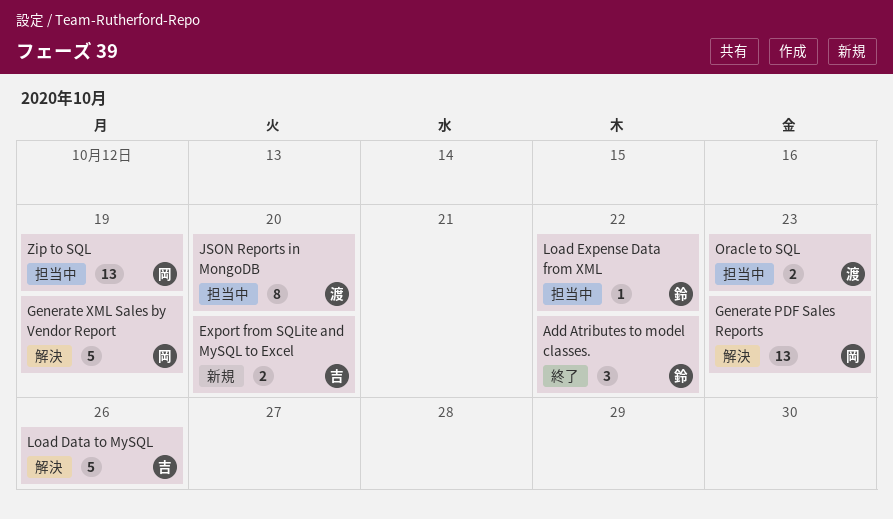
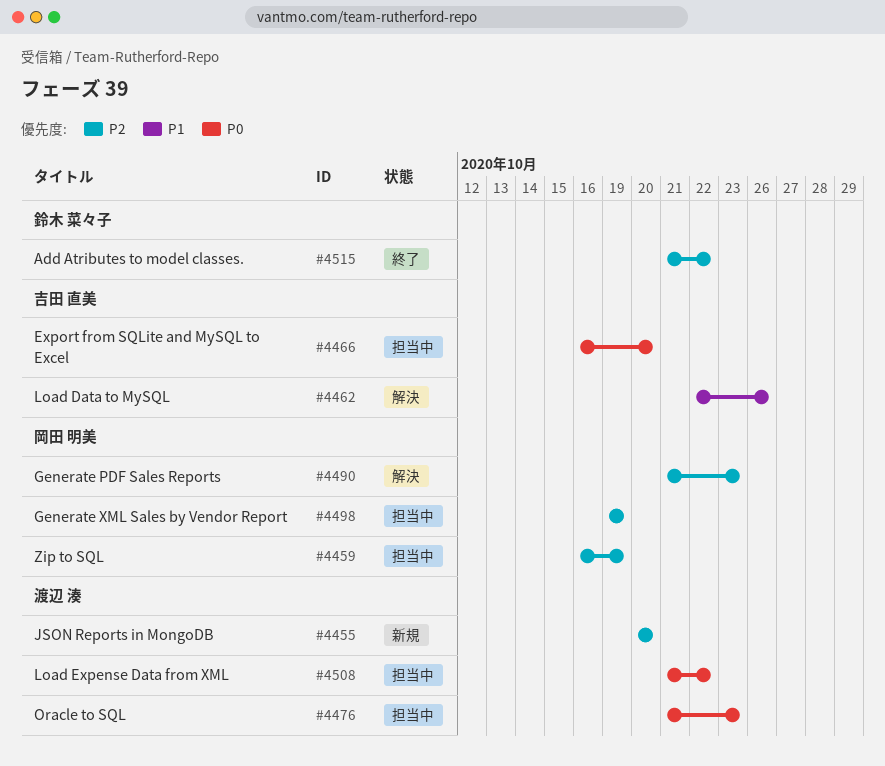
Export from SQLite and MySQL to Excel, status: 新規 -> 担当中
Generate XML Sales by Vendor Report, status: 解決 -> 担当中
JSON Reports in MongoDB, status: 担当中 -> 新規
Load Expense Data from XML, owner: 鈴木 菜々子 -> 渡辺 湊

